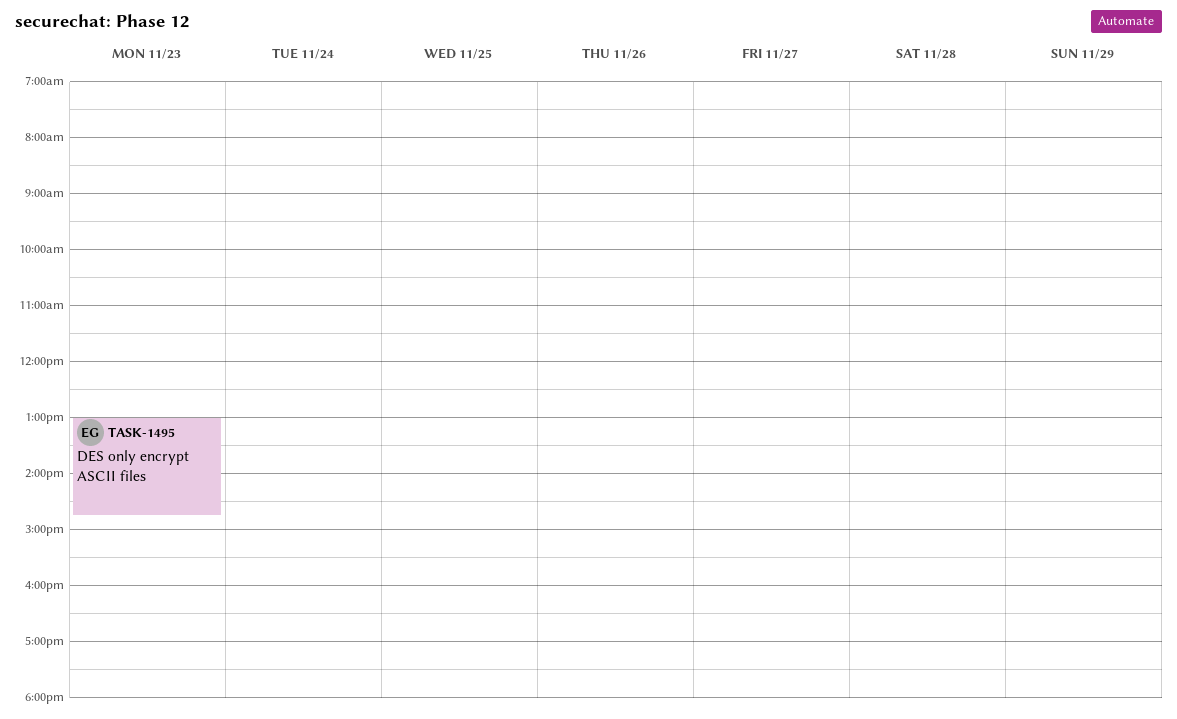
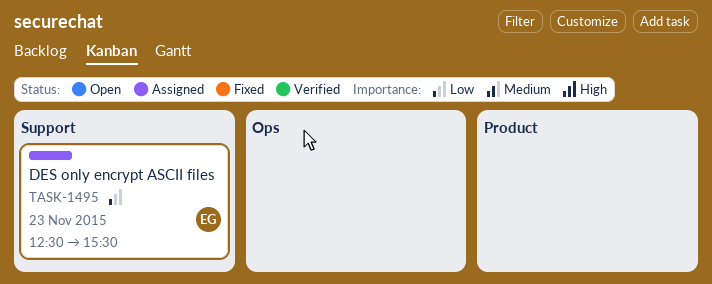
TASK-1495, begins: 13:00 -> 12:30
TASK-1495, ends: 14:45 -> 15:30

